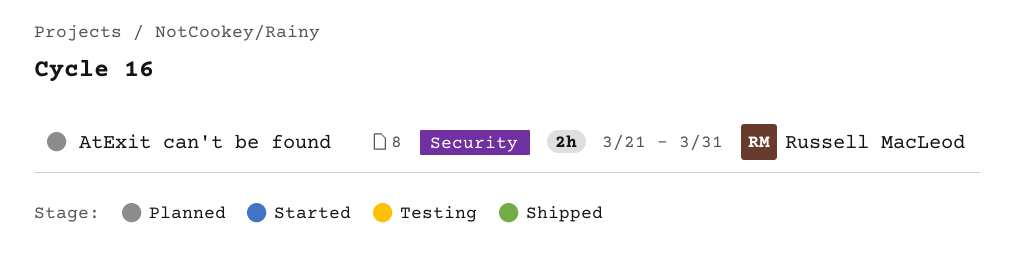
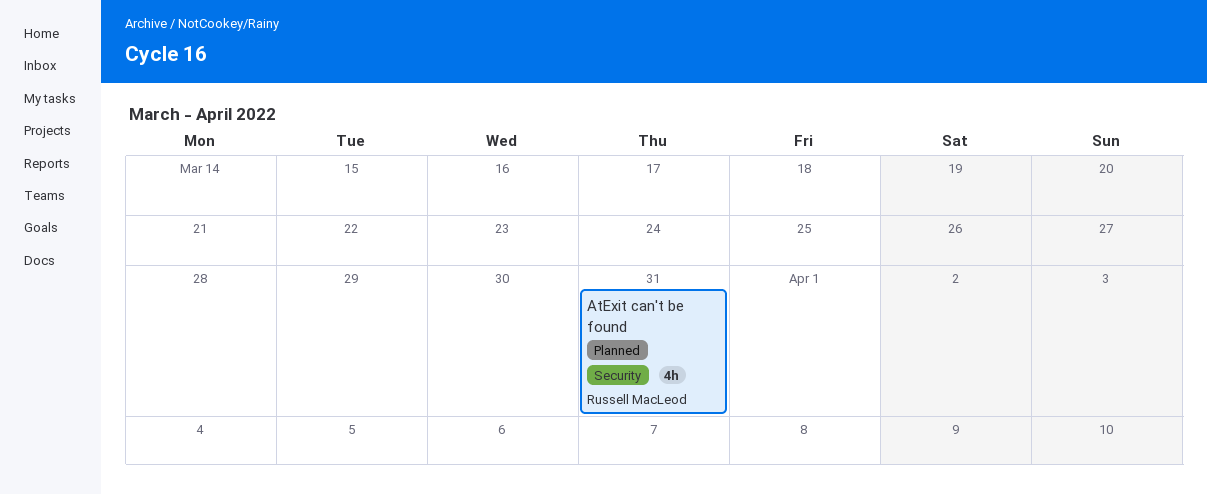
AtExit can't be found, estimate: 2h -> 4h

